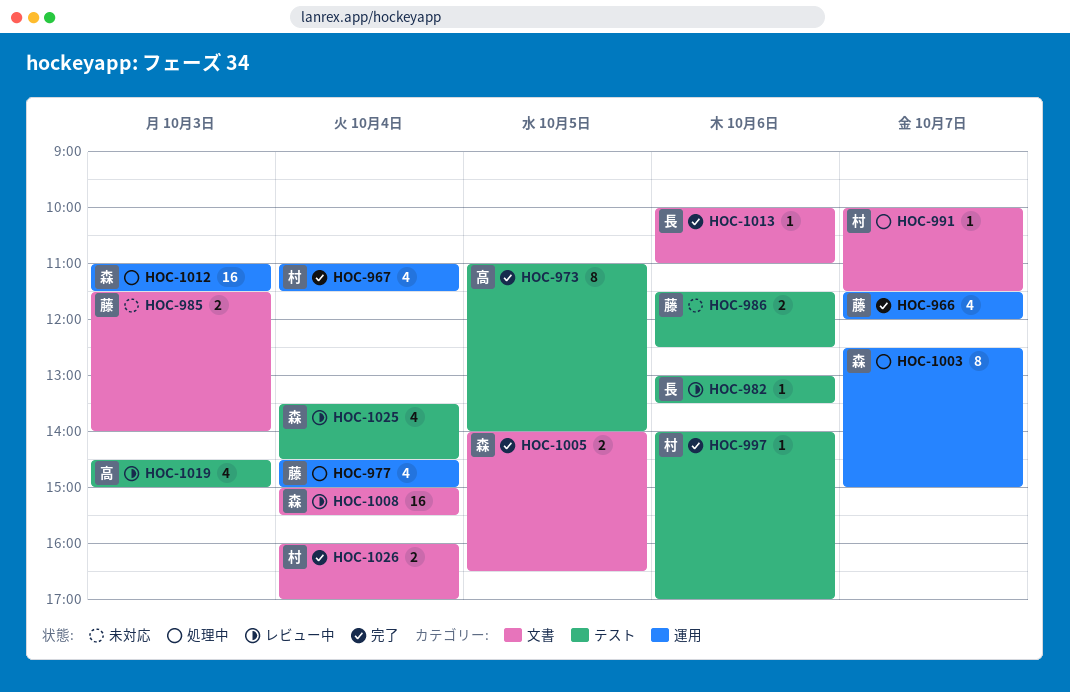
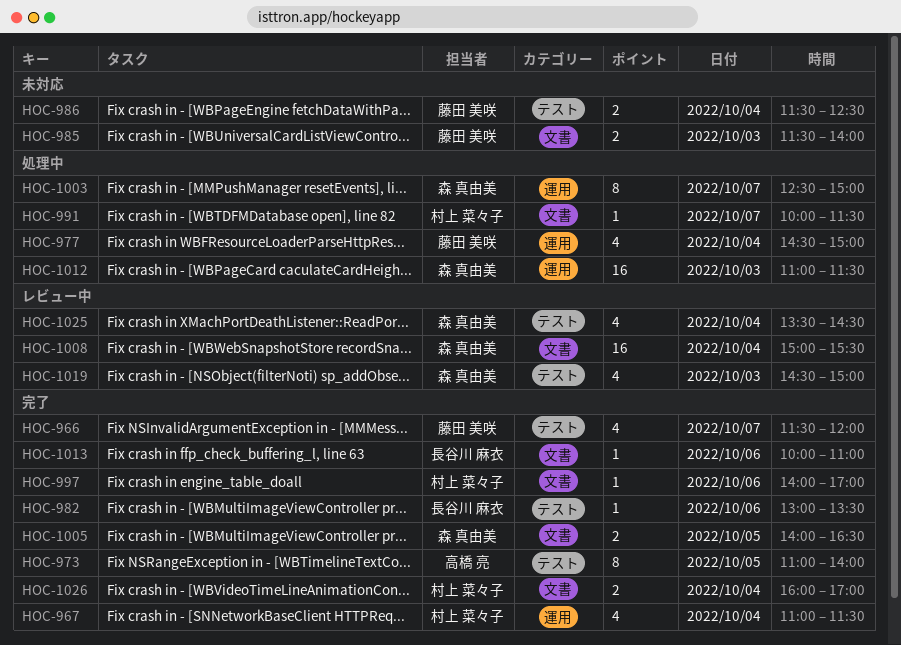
HOC-966, label: 運用 -> テスト
HOC-982, status: レビュー中 -> 完了
HOC-986, day: Oct 6 -> Oct 4
HOC-997, label: テスト -> 文書
HOC-1019, owner: 高橋 亮 -> 森 真由美

